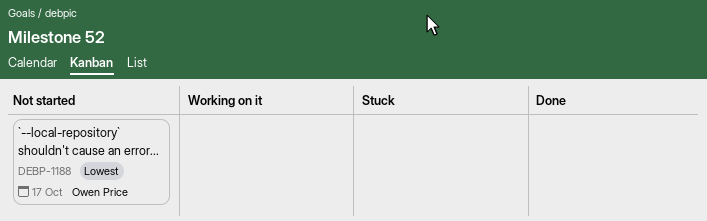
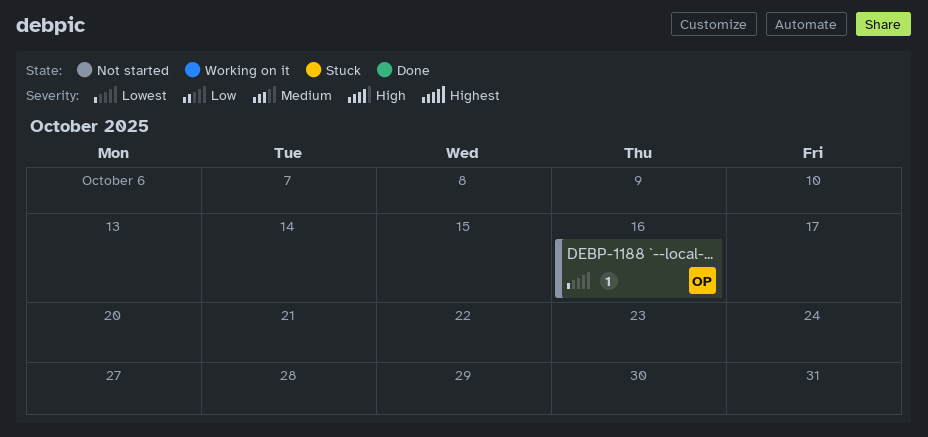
DEBP-1188, due: Oct 17 -> Oct 16

